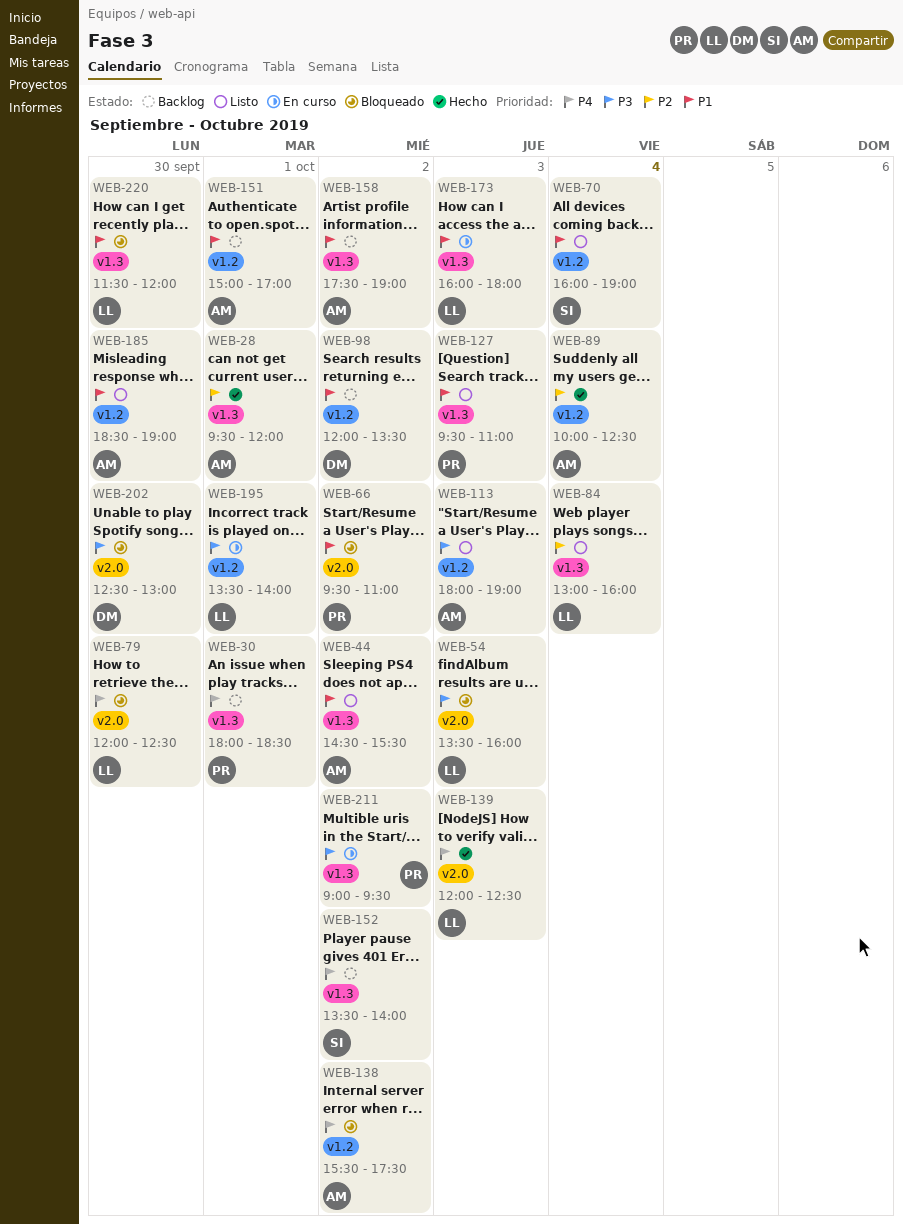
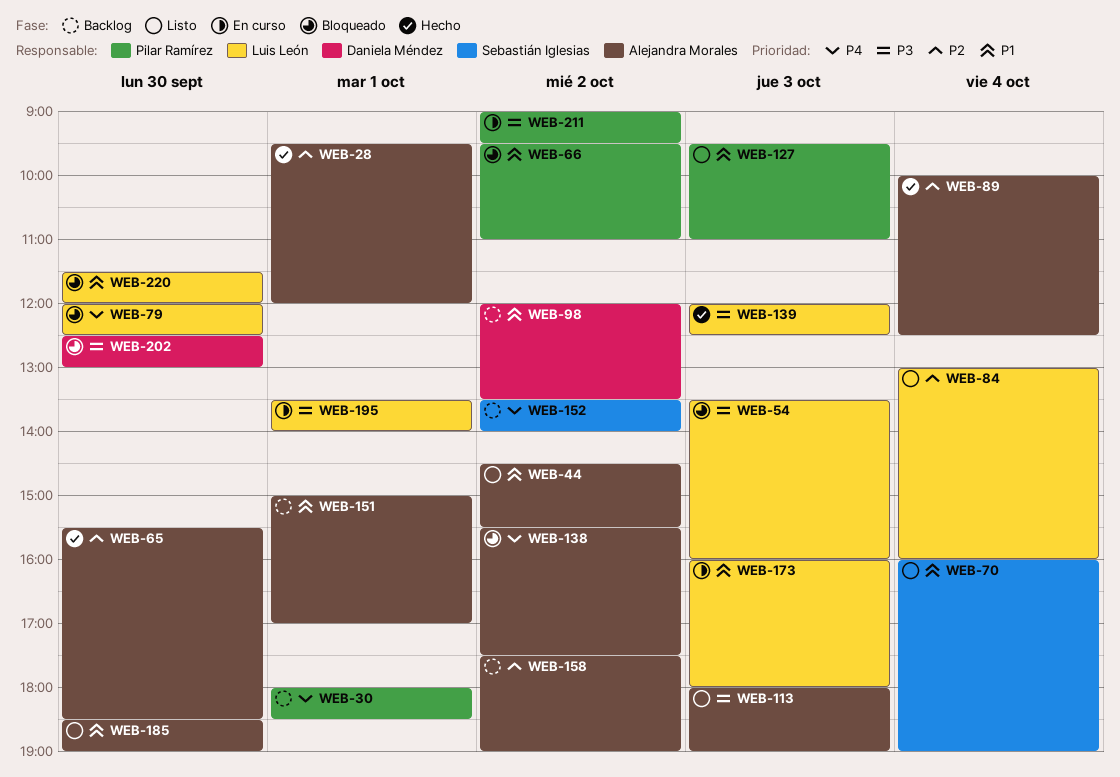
WEB-65: none -> present
WEB-139, priority: P4 -> P3
WEB-158, priority: P1 -> P2

